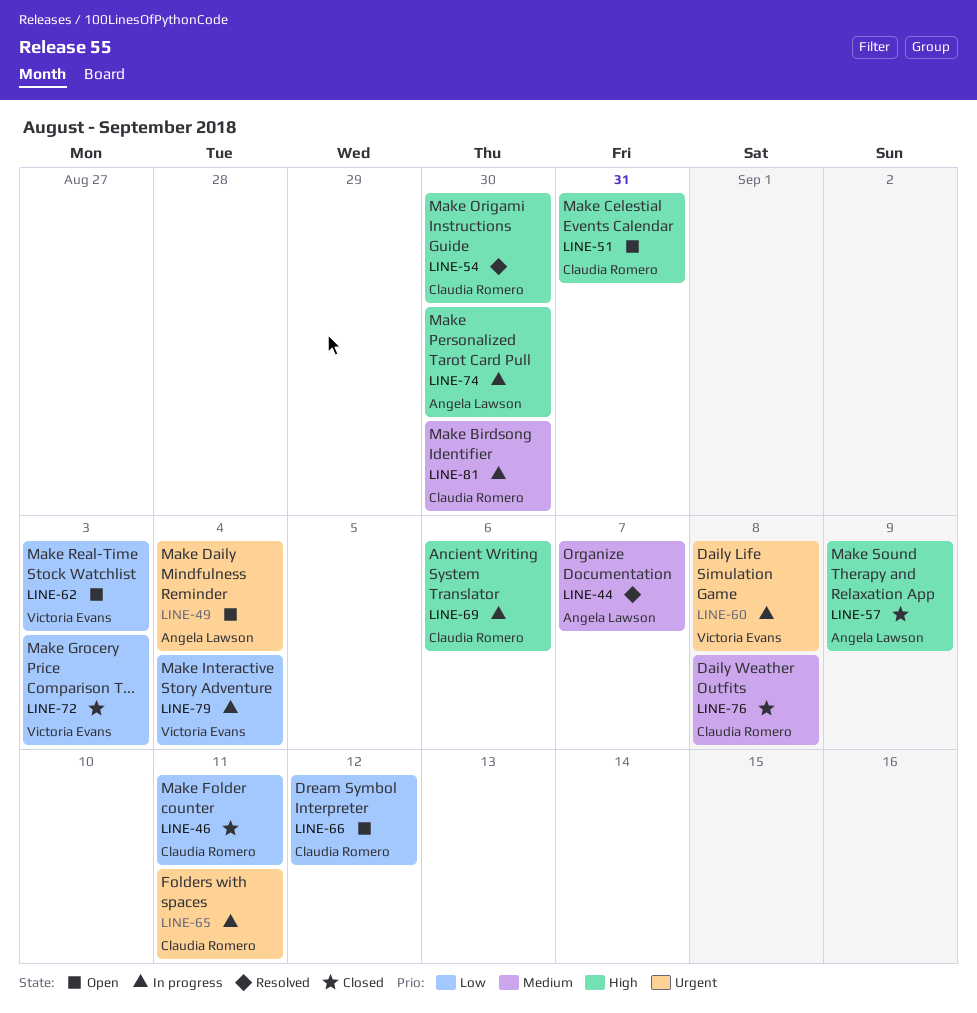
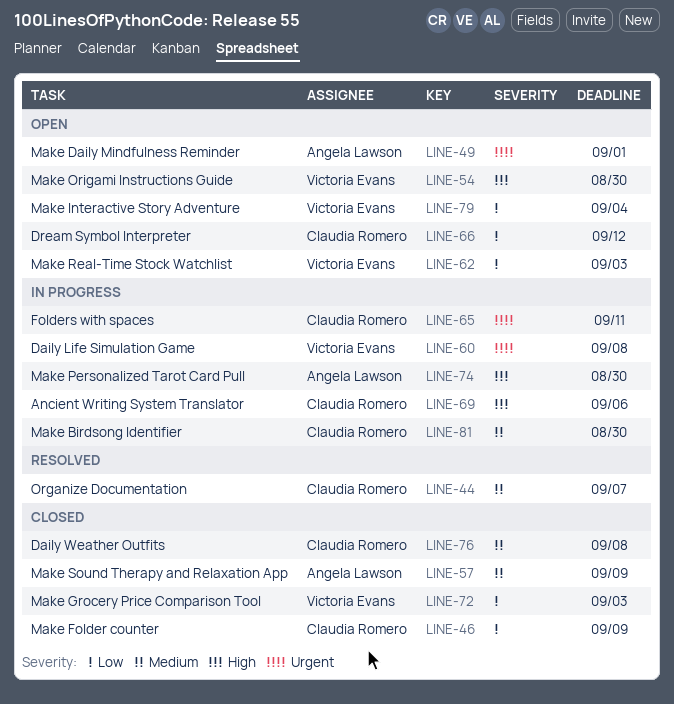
LINE-44, owner: Angela Lawson -> Claudia Romero
LINE-46, due: Sep 11 -> Sep 9
LINE-49, due: Sep 4 -> Sep 1
LINE-51: present -> none
LINE-54, status: Resolved -> Open
LINE-54, owner: Claudia Romero -> Victoria Evans
LINE-57, priority: High -> Medium
LINE-79, status: In progress -> Open

